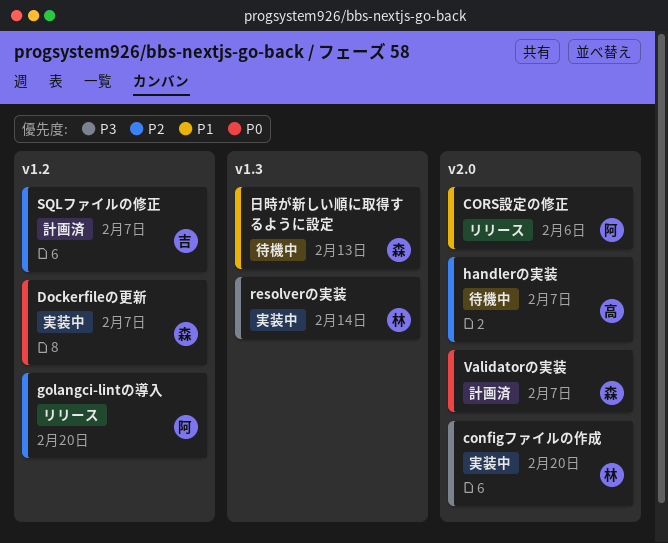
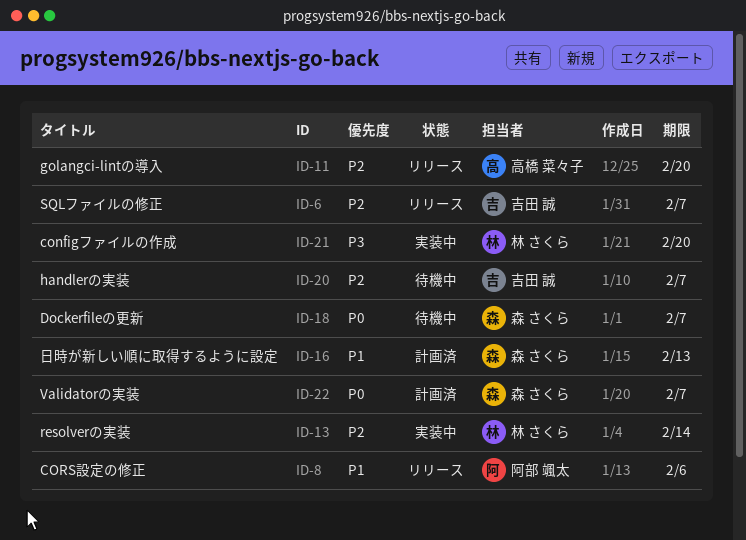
Dockerfileの更新, status: 実装中 -> 待機中
golangci-lintの導入, owner: 阿部 颯太 -> 高橋 菜々子
handlerの実装, owner: 高橋 菜々子 -> 吉田 誠
resolverの実装, priority: P3 -> P2
SQLファイルの修正, status: 計画済 -> リリース
日時が新しい順に取得するように設定, status: 待機中 -> 計画済

